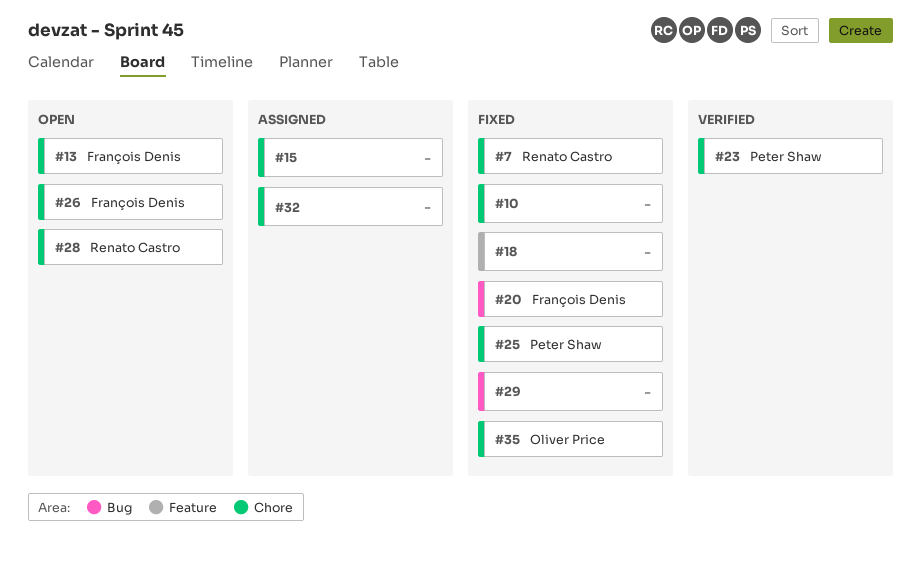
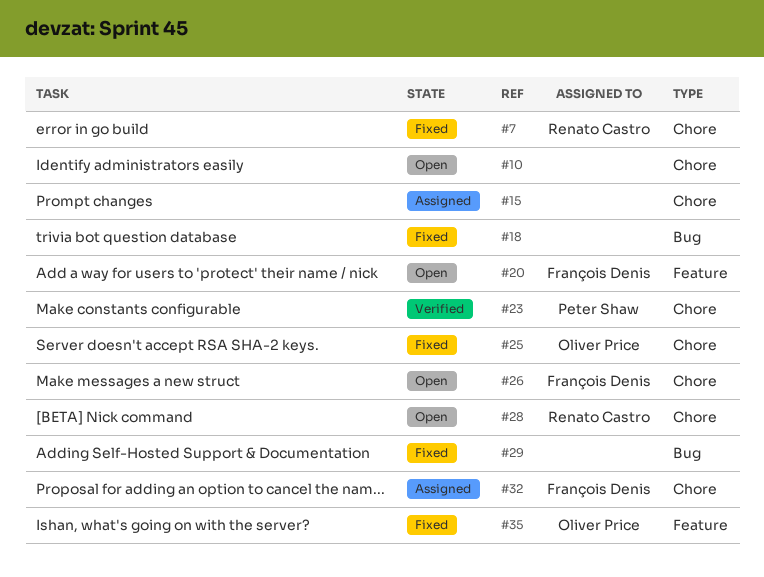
#10, status: Fixed -> Open
#13: present -> none
#18, label: Feature -> Bug
#20, status: Fixed -> Open
#20, label: Bug -> Feature
#25, owner: Peter Shaw -> Oliver Price
#32, owner: none -> François Denis
#35, label: Chore -> Feature

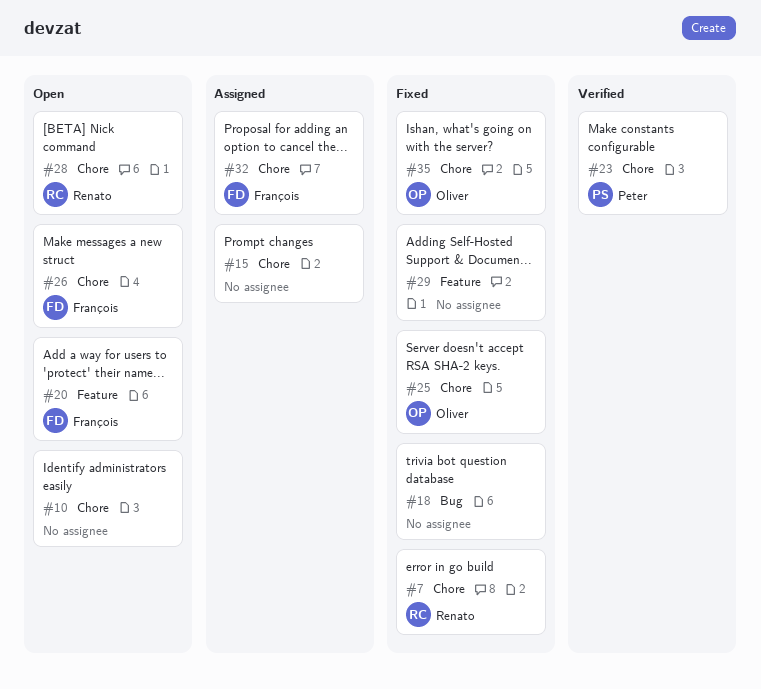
#29, label: Bug -> Feature
#35, label: Feature -> Chore

